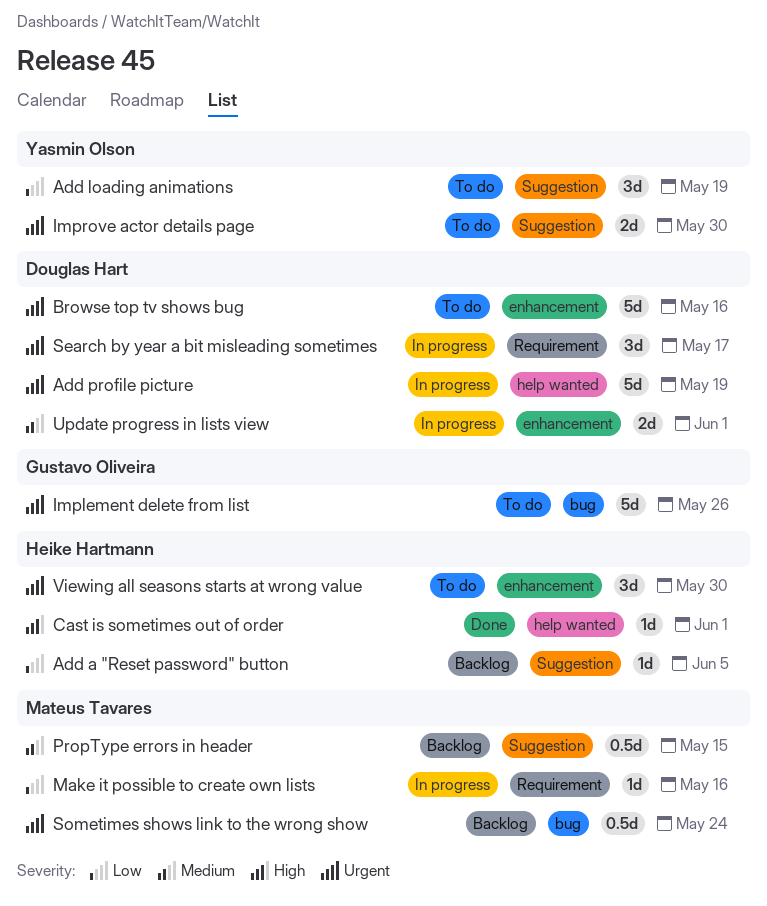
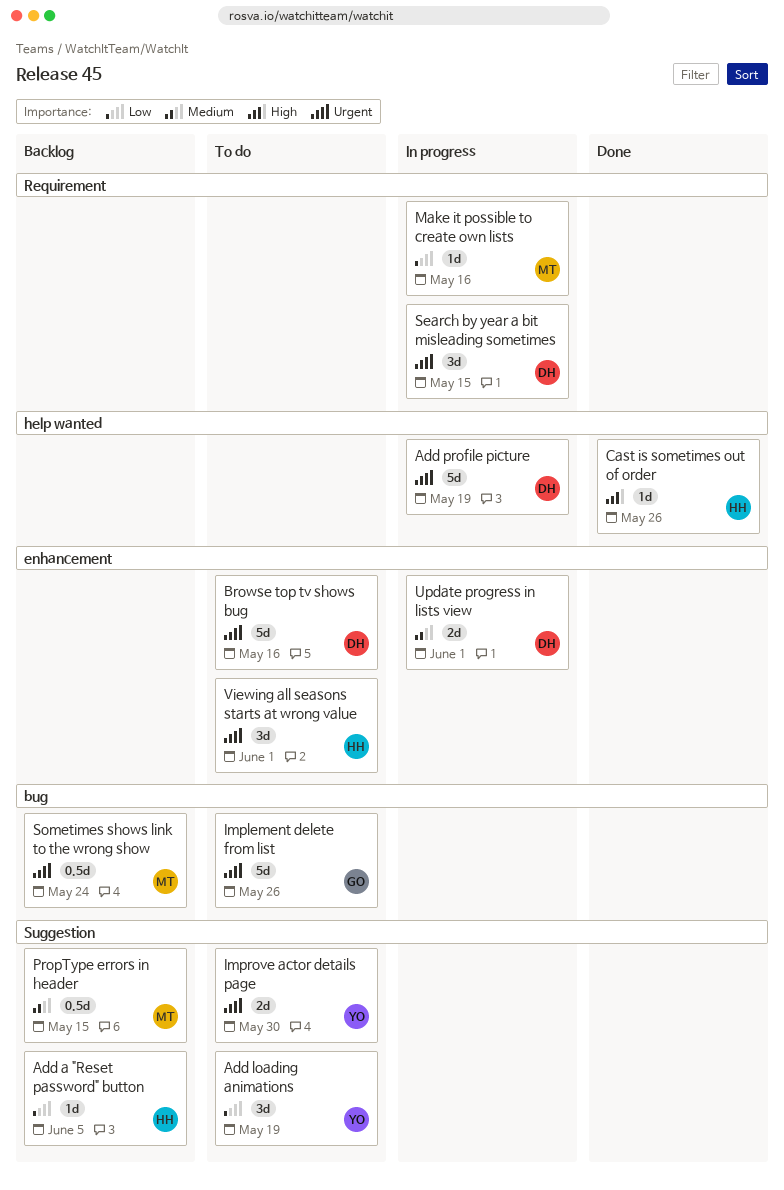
Cast is sometimes out of order, due: Jun 1 -> May 26
Search by year a bit misleading sometimes, due: May 17 -> May 15
Viewing all seasons starts at wrong value, due: May 30 -> Jun 1

